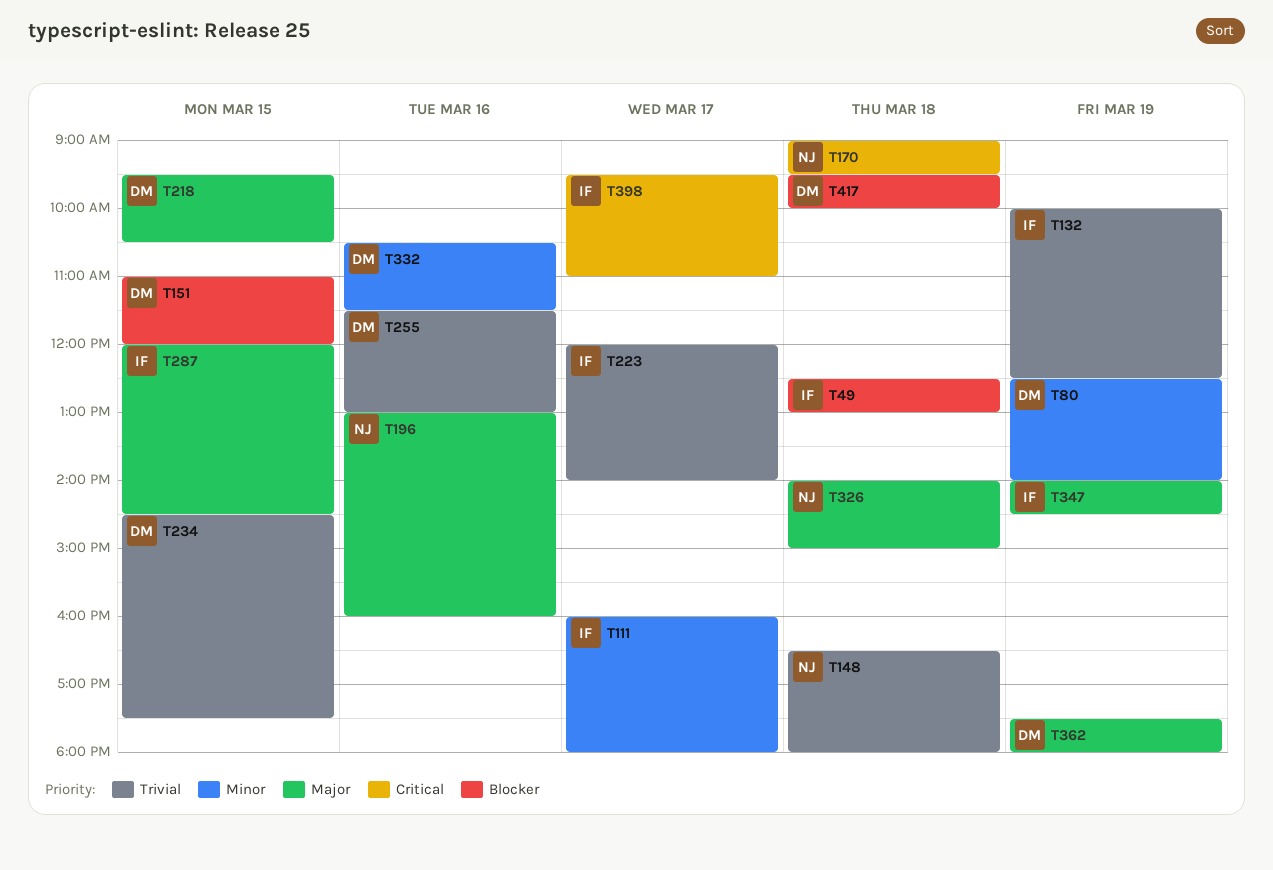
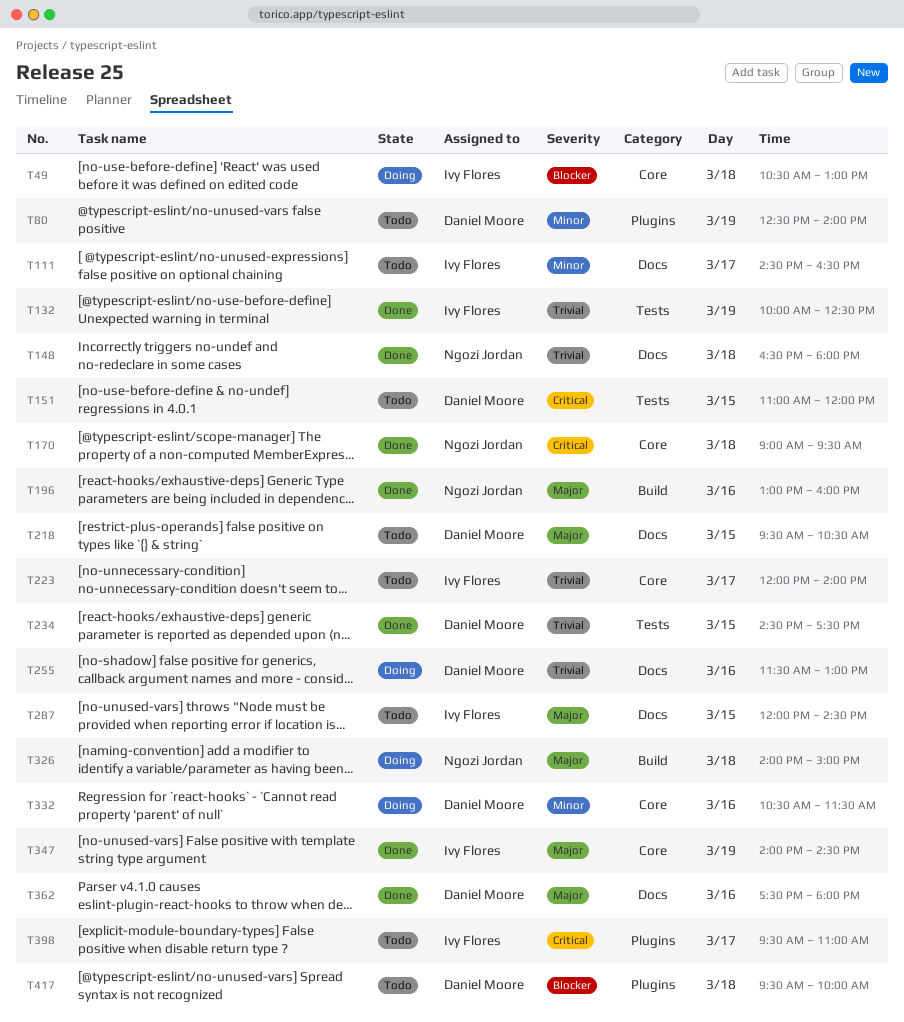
T49, begins: 12:30 -> 10:30
T111, begins: 16:00 -> 14:30
T111, ends: 18:00 -> 16:30
T151, priority: Blocker -> Critical
T362, day: Mar 19 -> Mar 16

